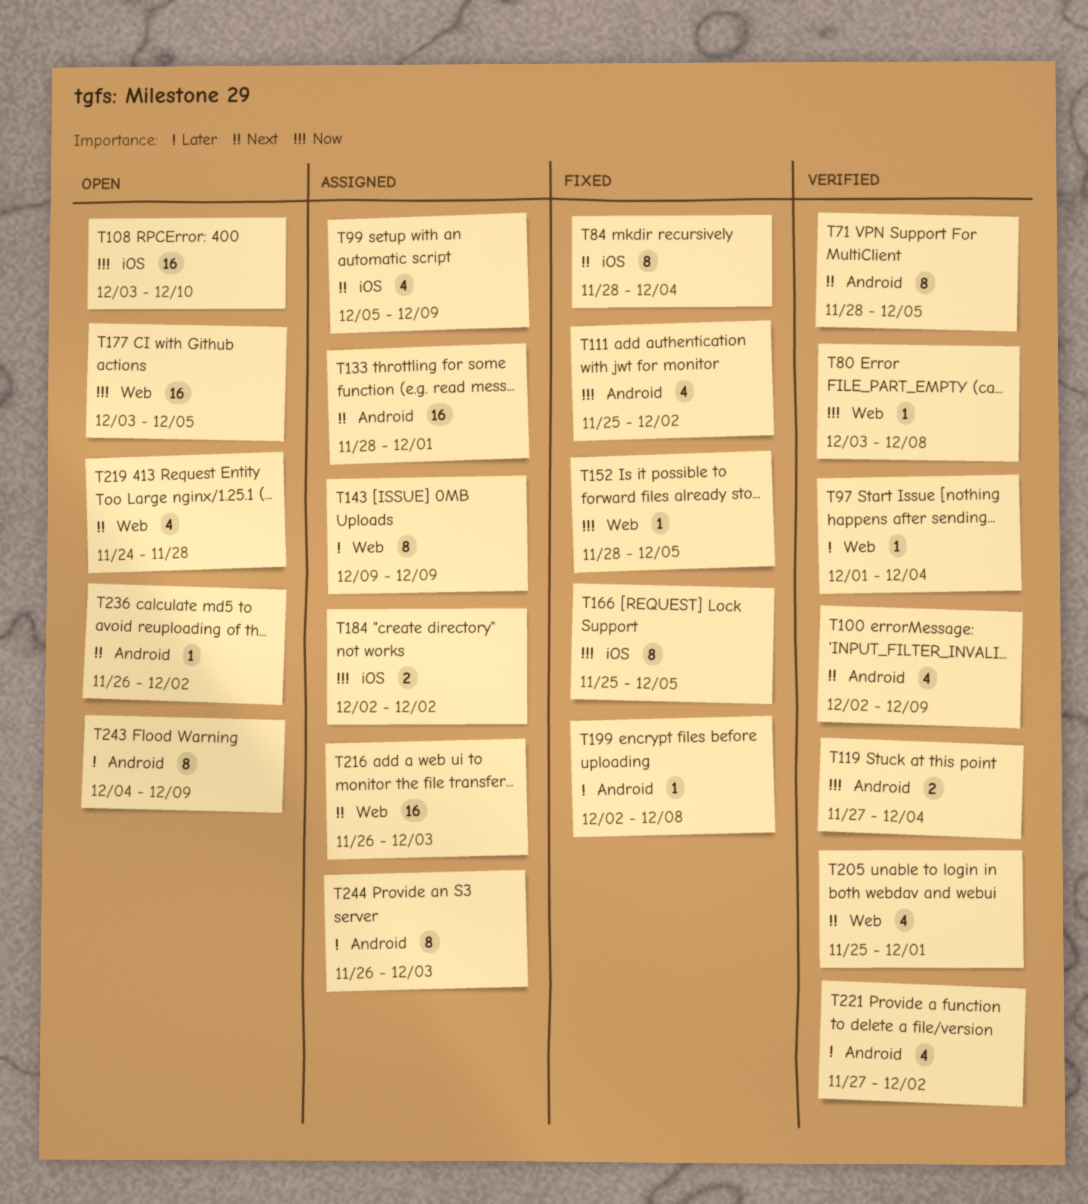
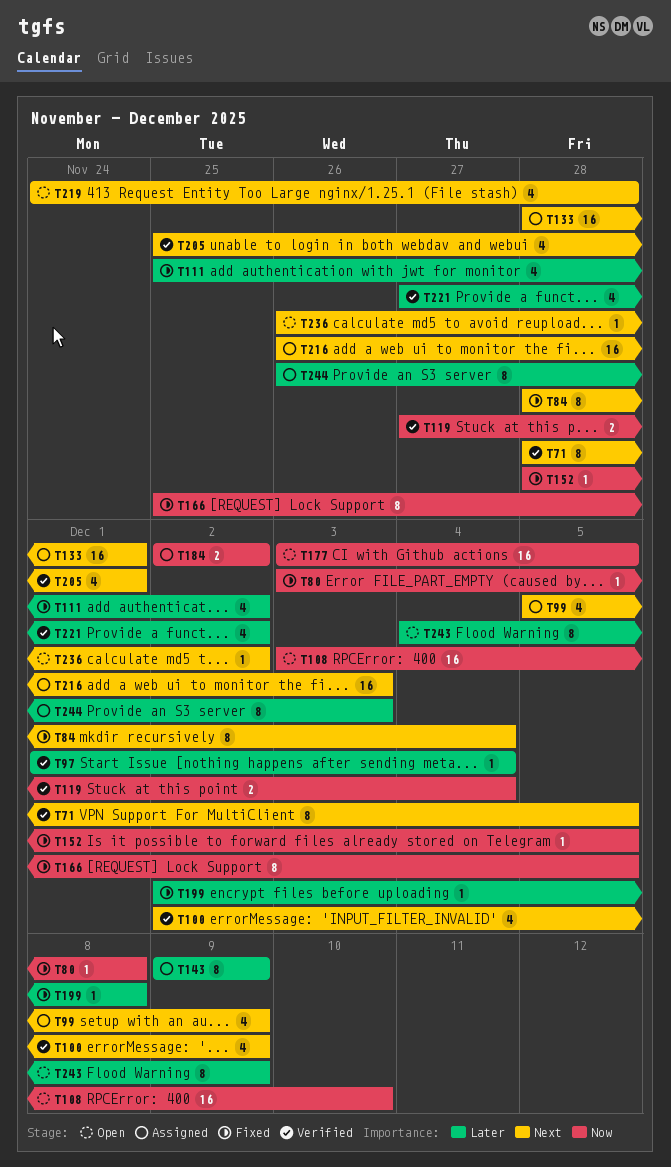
T80, status: Verified -> Fixed
T111, priority: Now -> Later

